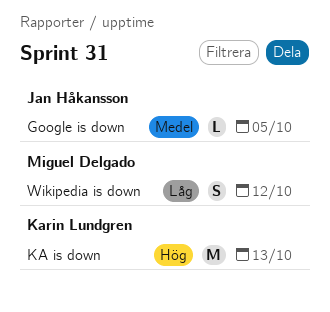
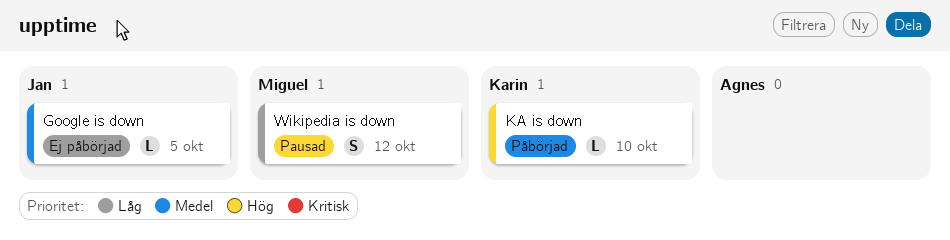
KA is down, estimate: M -> L
KA is down, due: Oct 13 -> Oct 10

